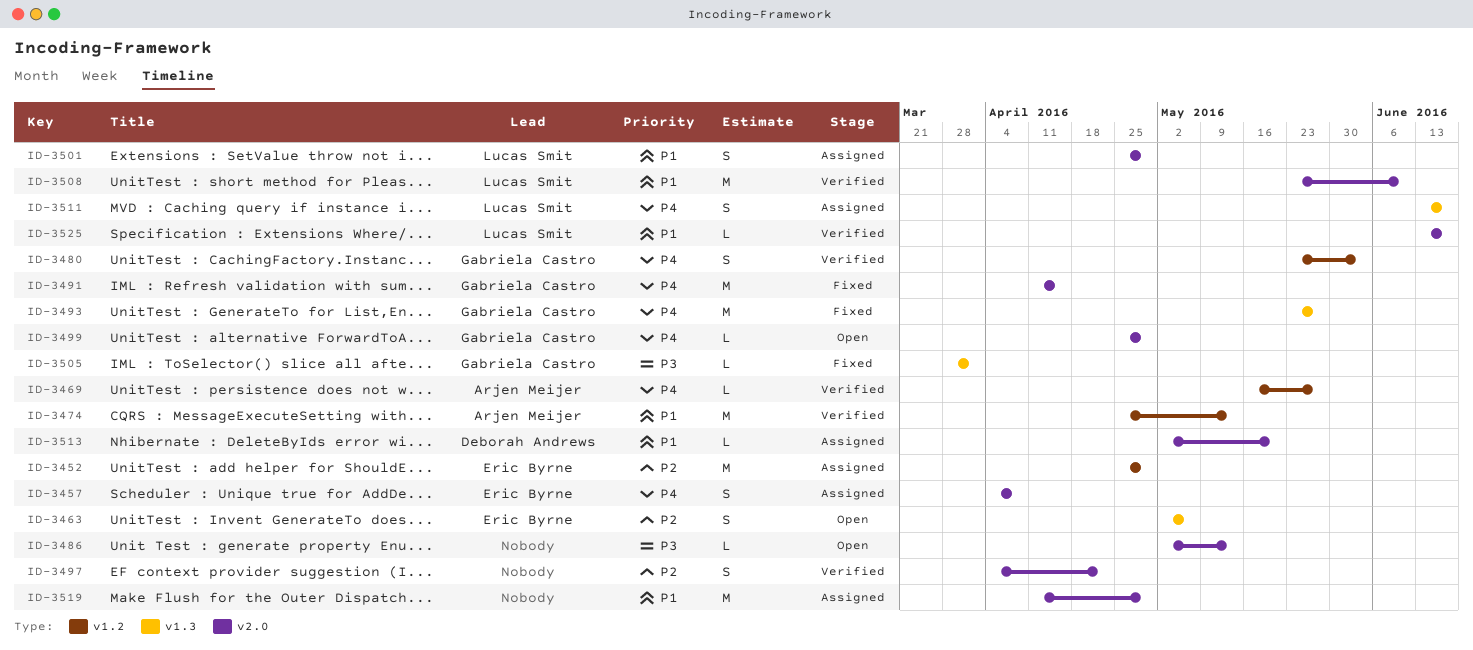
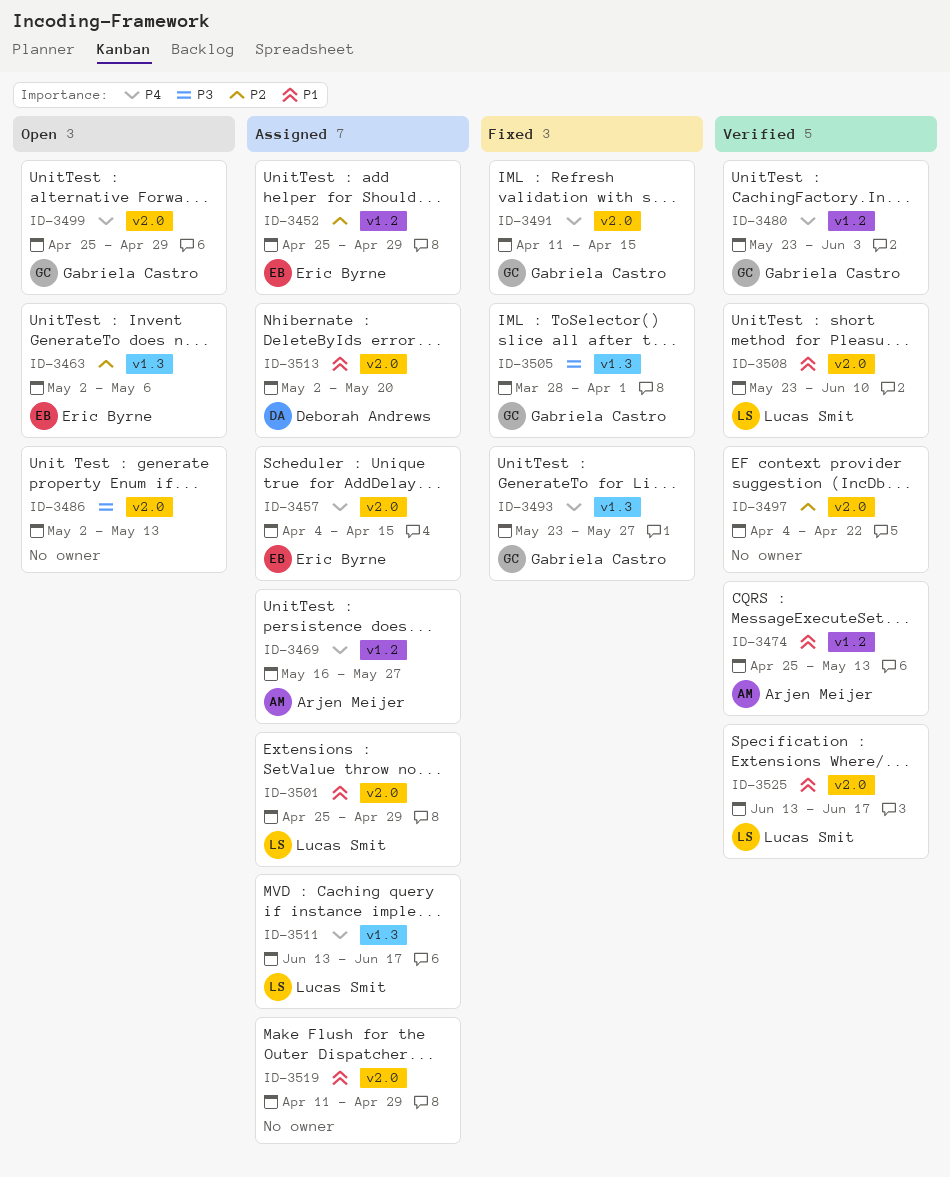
ID-3457, due: Apr 8 -> Apr 15
ID-3469, status: Verified -> Assigned

